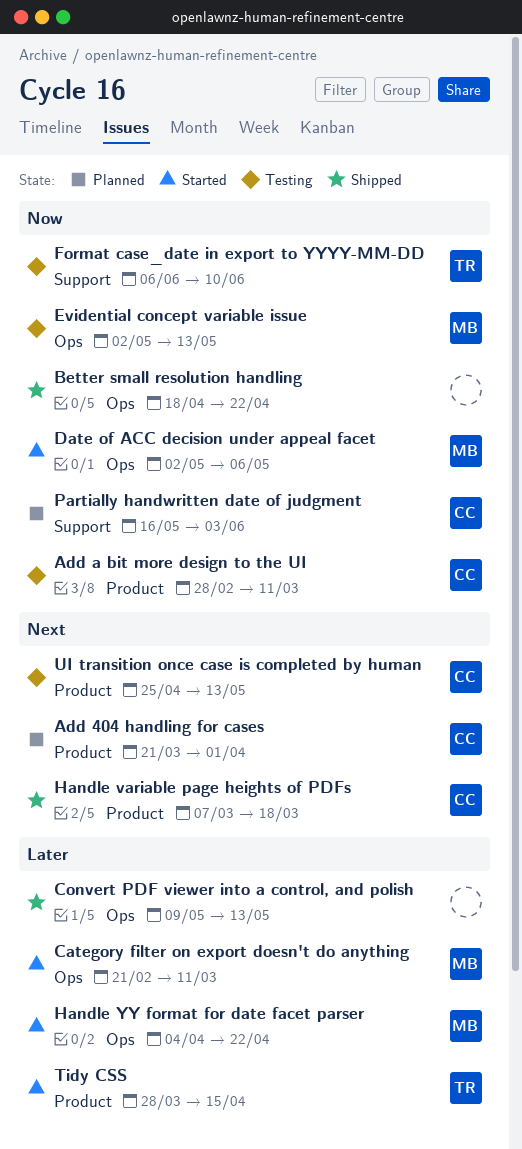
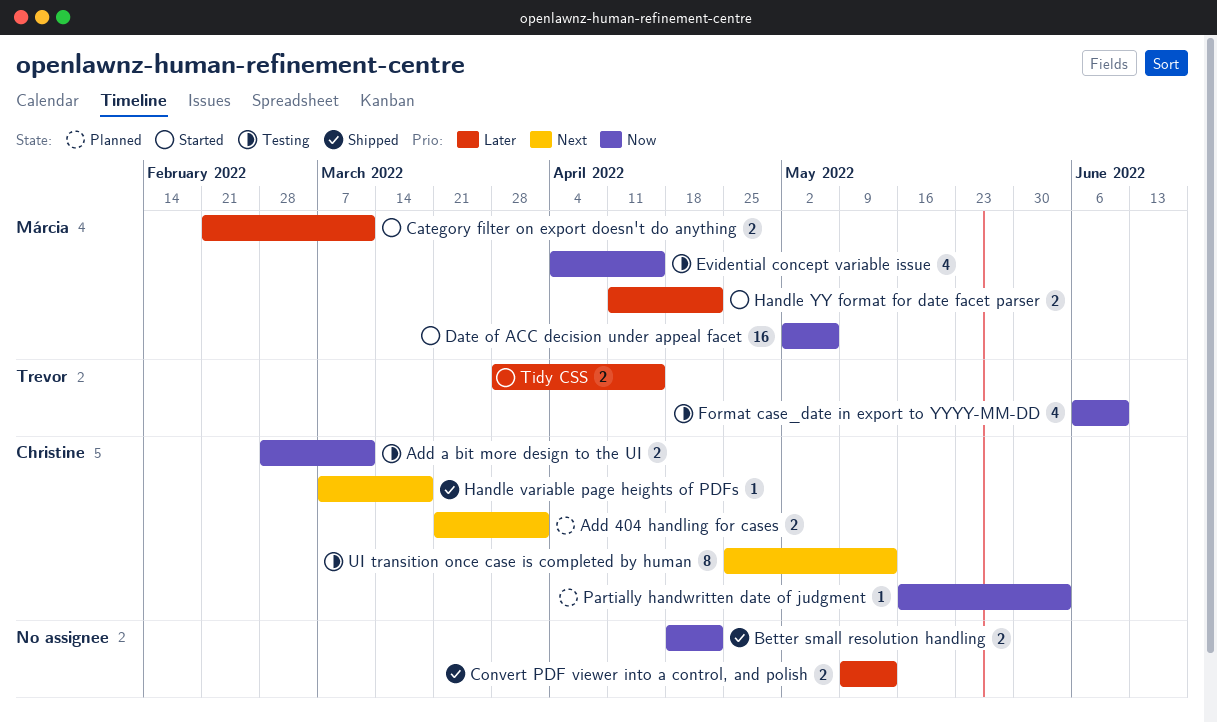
Evidential concept variable issue, start: May 2 -> Apr 4
Evidential concept variable issue, due: May 13 -> Apr 15
Handle YY format for date facet parser, start: Apr 4 -> Apr 11

